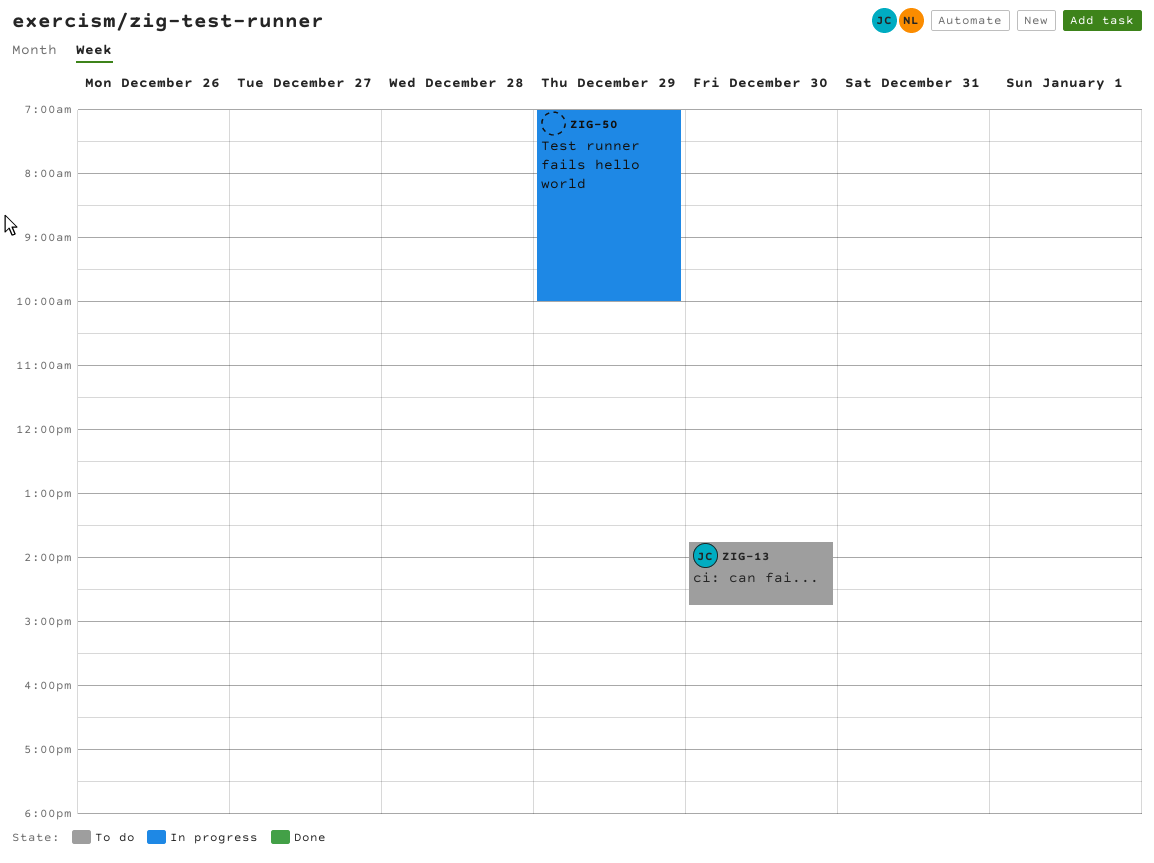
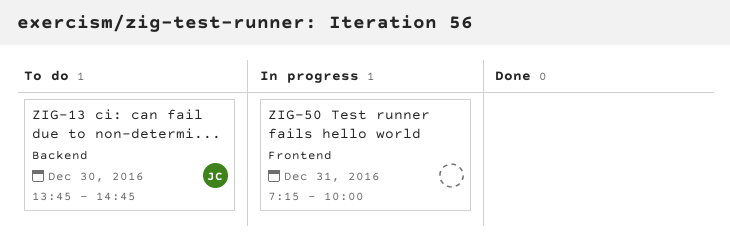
ZIG-50, day: Dec 29 -> Dec 31
ZIG-50, begins: 07:00 -> 07:15

